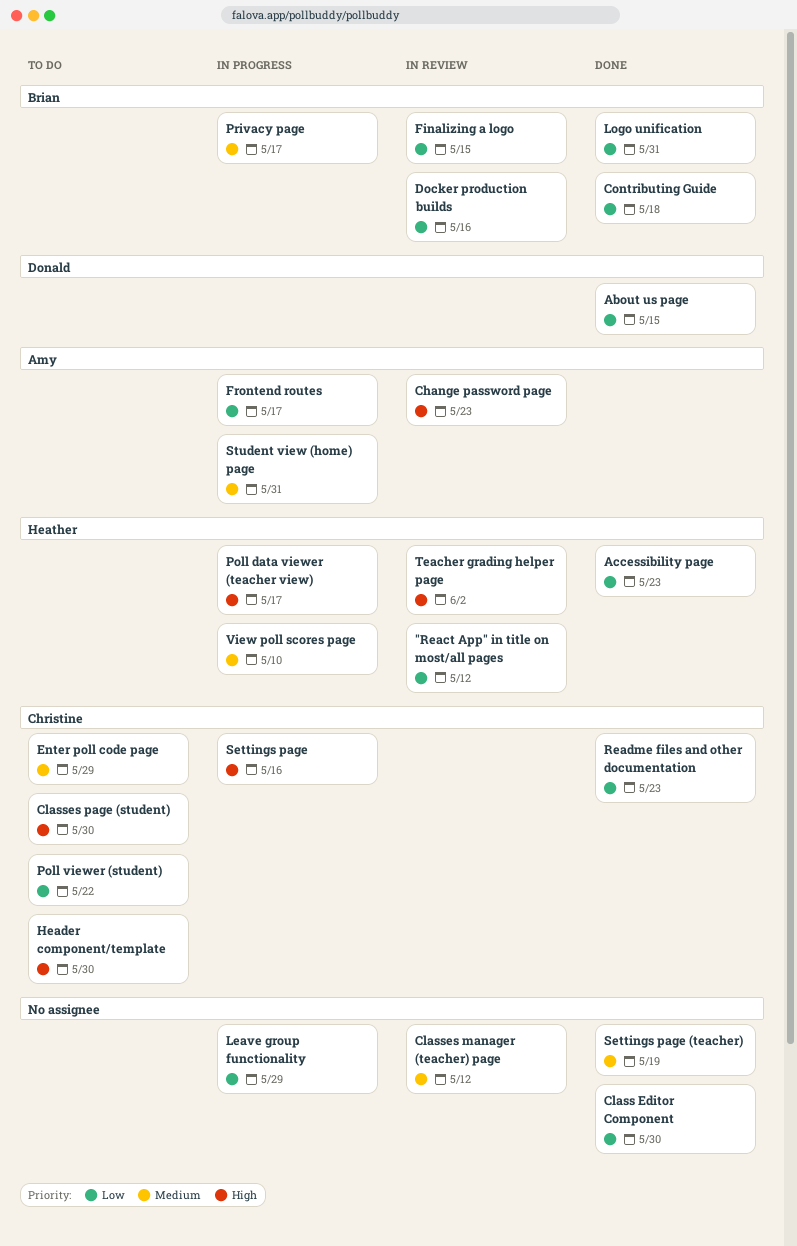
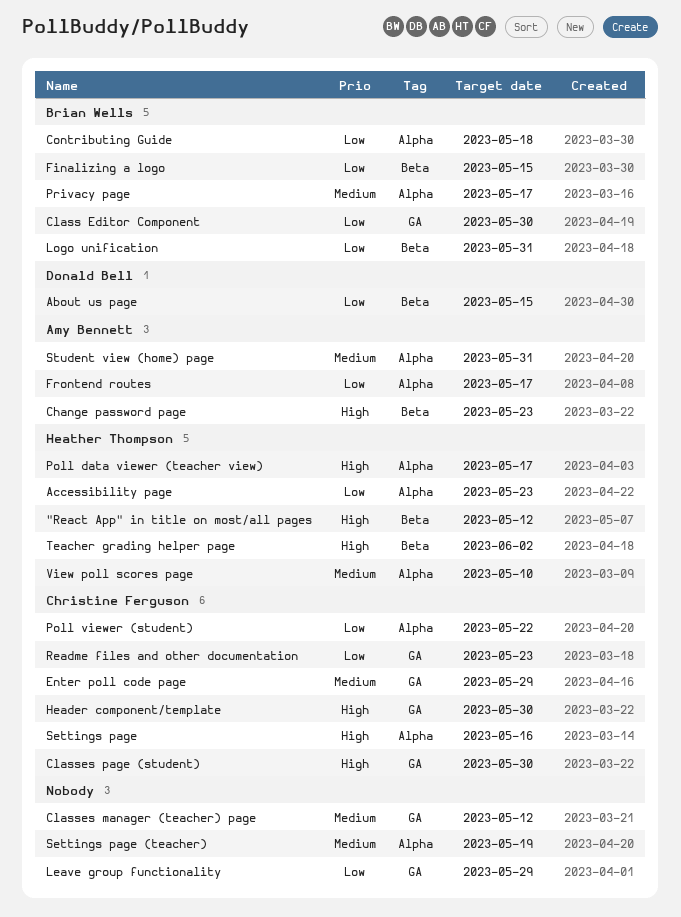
"React App" in title on most/all pages, priority: Low -> High
Class Editor Component, owner: none -> Brian Wells
Docker production builds: present -> none

